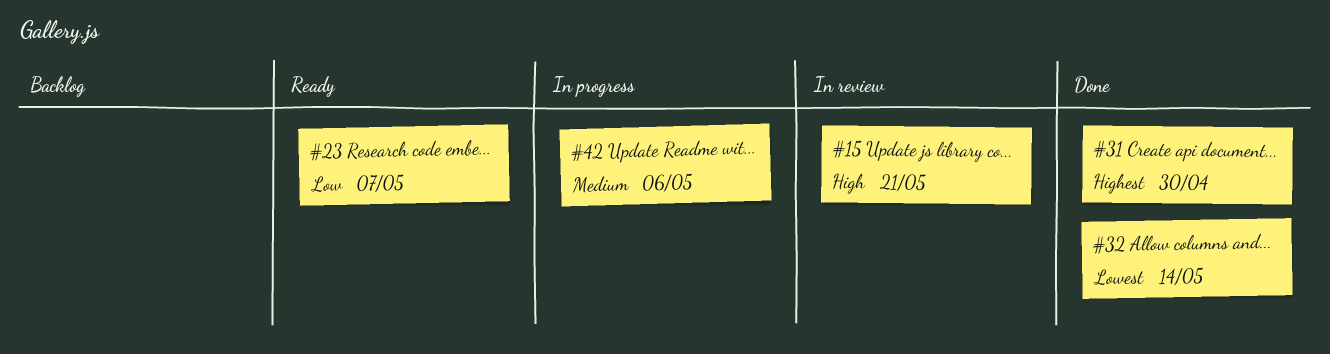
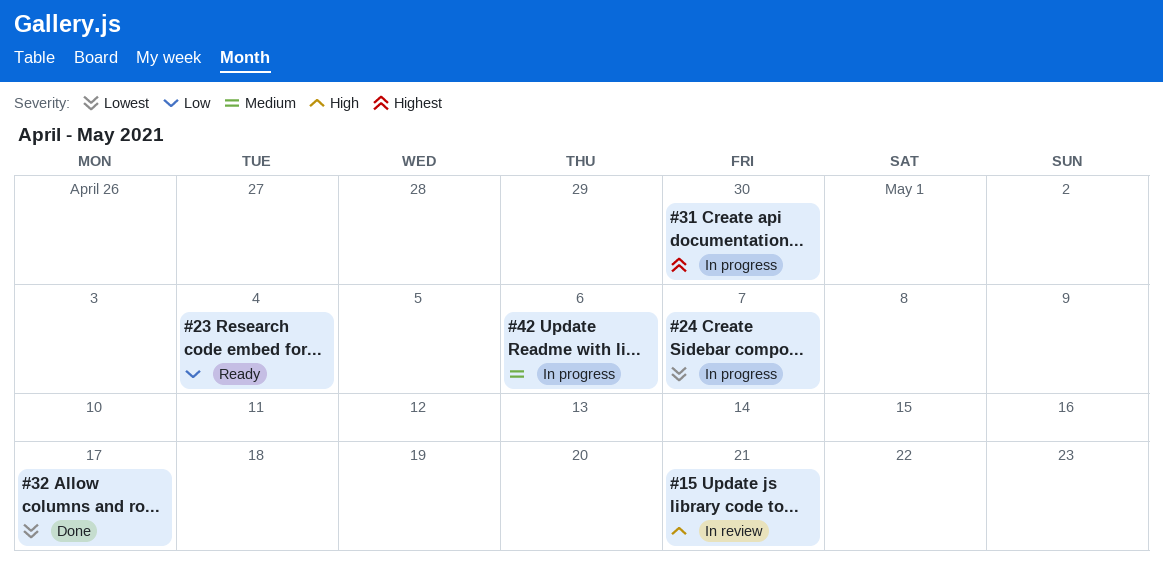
#23, due: May 7 -> May 4
#24: none -> present
#31, status: Done -> In progress
#32, due: May 14 -> May 17

